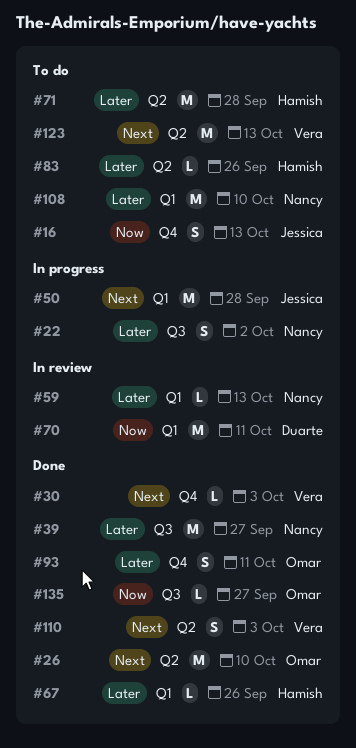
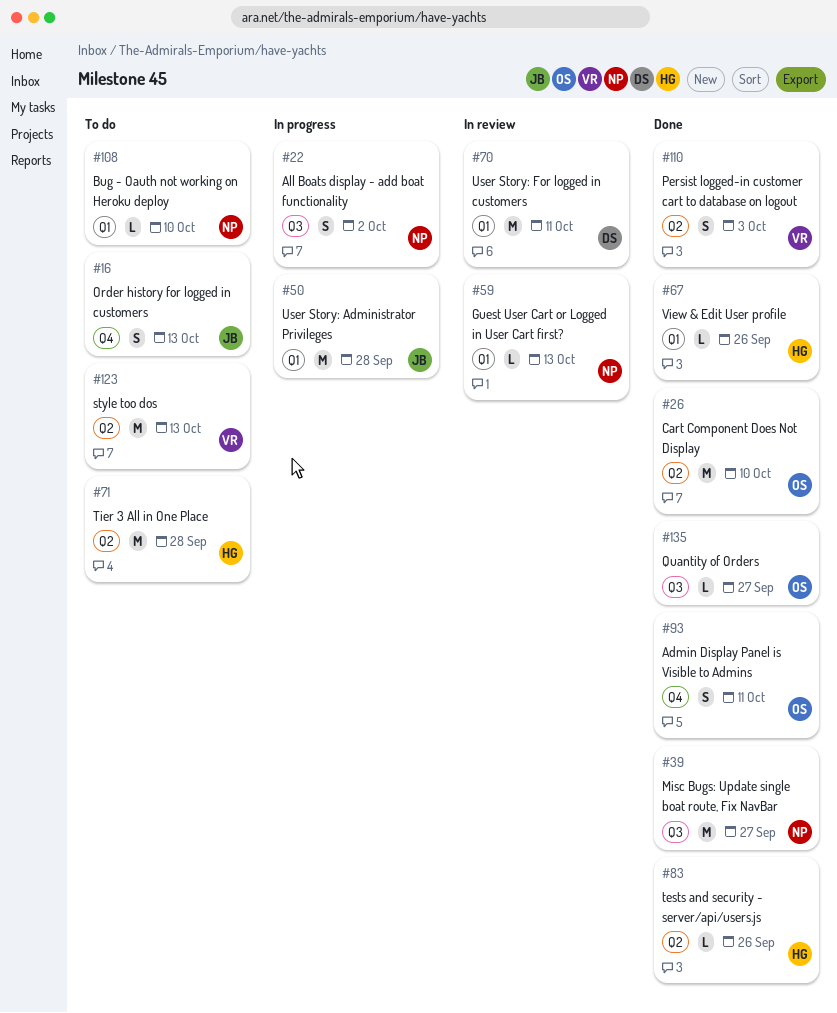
#30: present -> none
#83, status: To do -> Done
#108, estimate: M -> L

